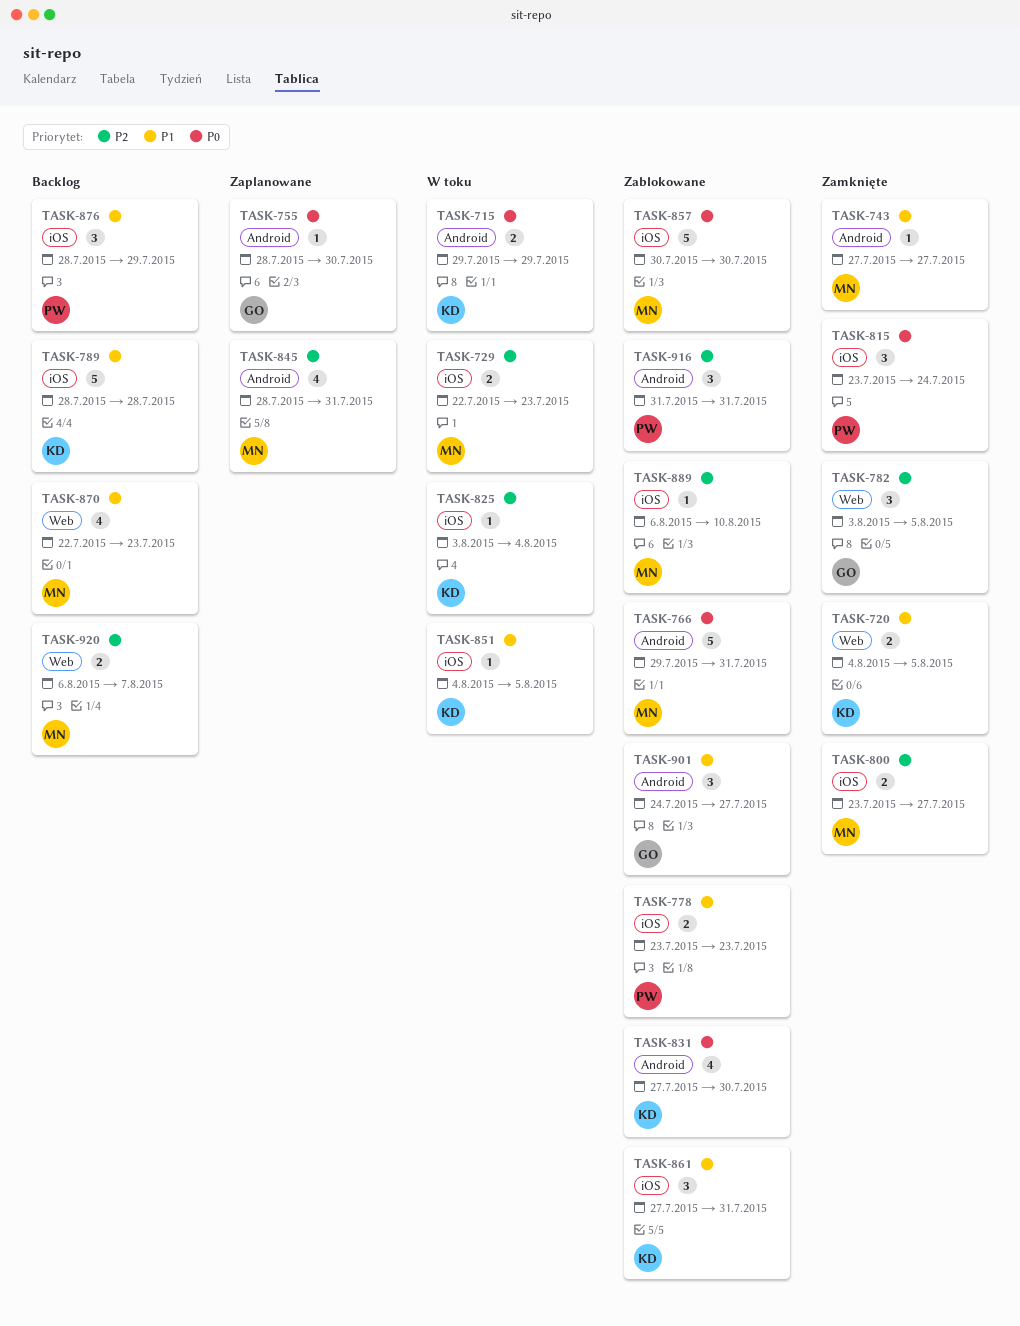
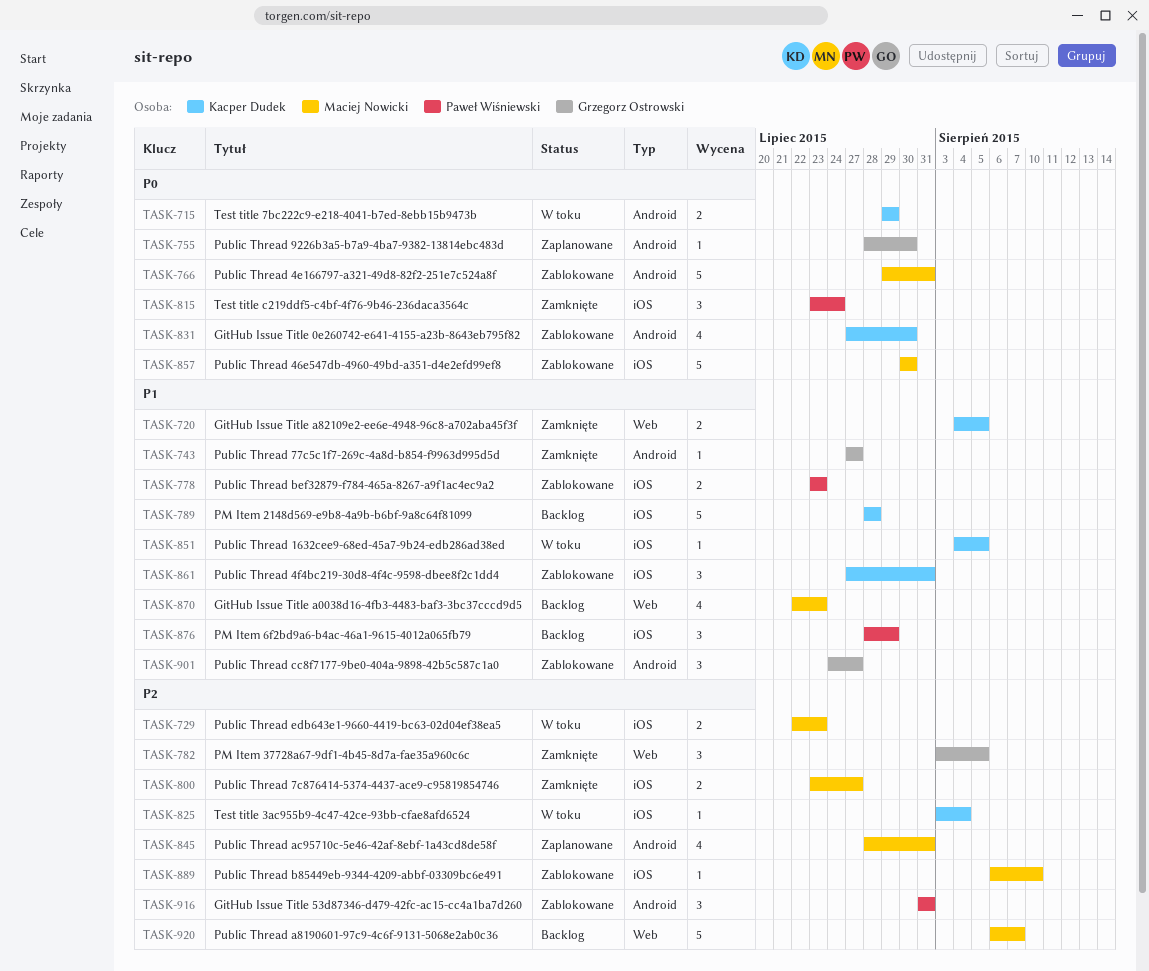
TASK-743, owner: Maciej Nowicki -> Grzegorz Ostrowski
TASK-920, estimate: 2 -> 5

